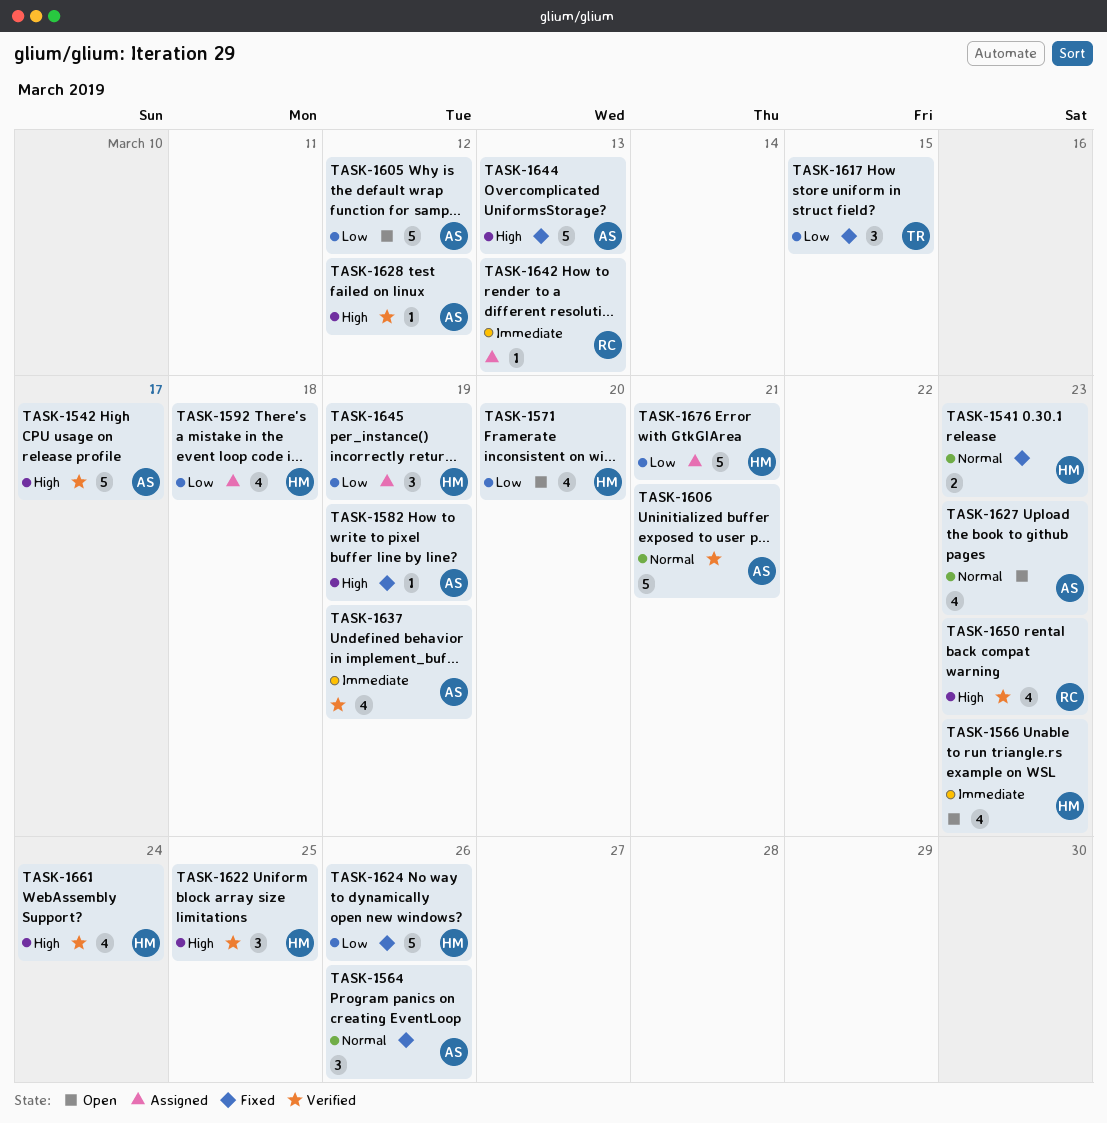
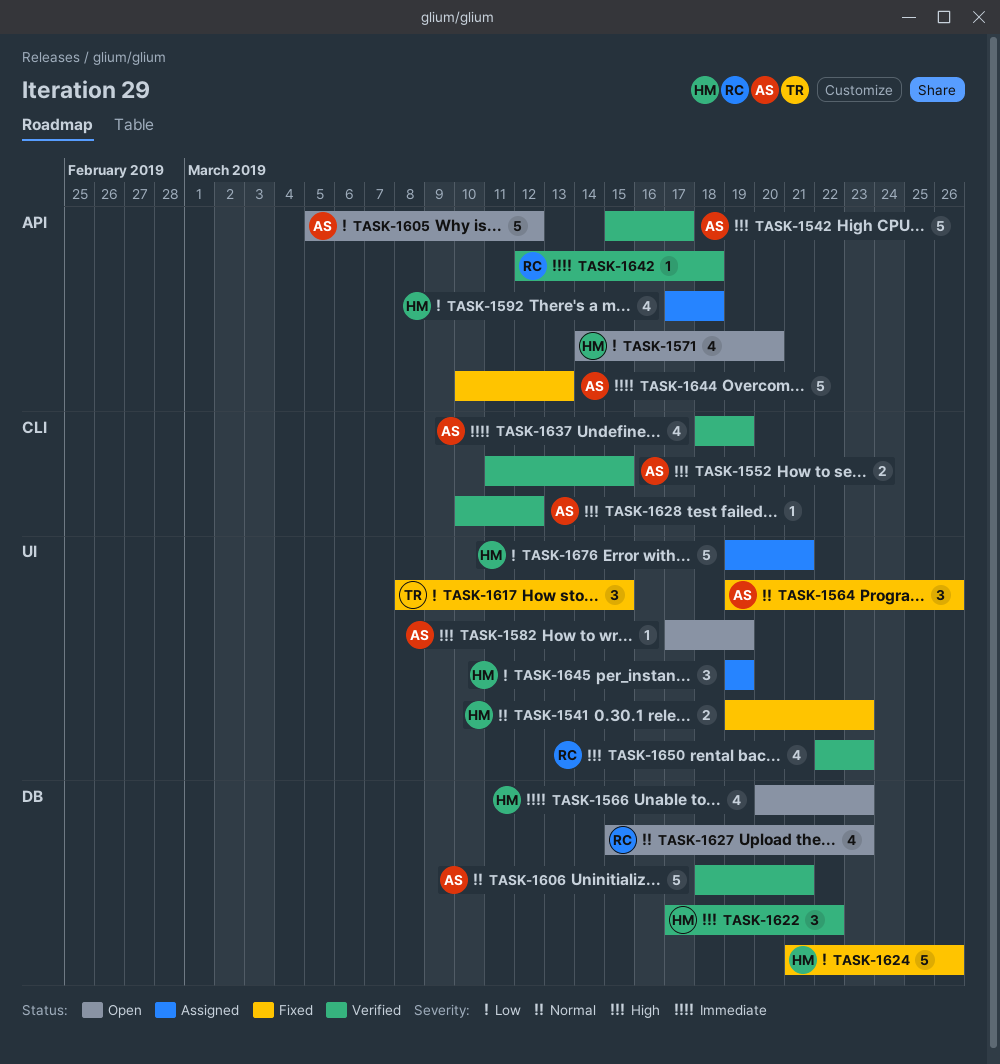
TASK-1552: none -> present
TASK-1582, status: Fixed -> Open
TASK-1622, due: Mar 25 -> Mar 22
TASK-1627, owner: AS -> RC
TASK-1642, status: Assigned -> Verified
TASK-1642, due: Mar 13 -> Mar 18
TASK-1644, priority: High -> Immediate
TASK-1661: present -> none

